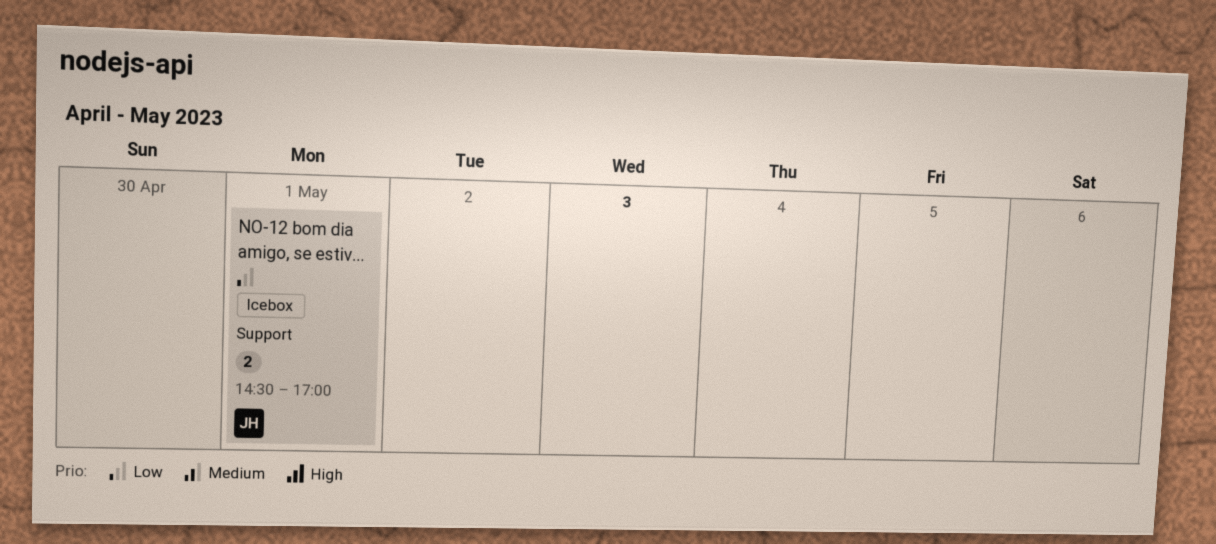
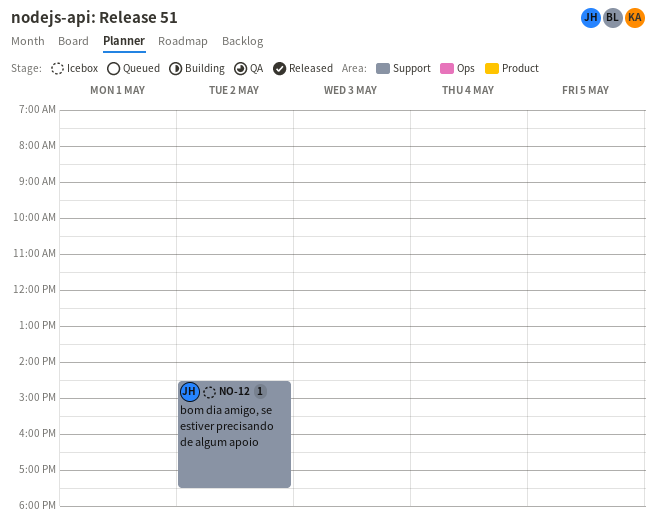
NO-12, estimate: 2 -> 1
NO-12, day: May 1 -> May 2
NO-12, ends: 17:00 -> 17:30

